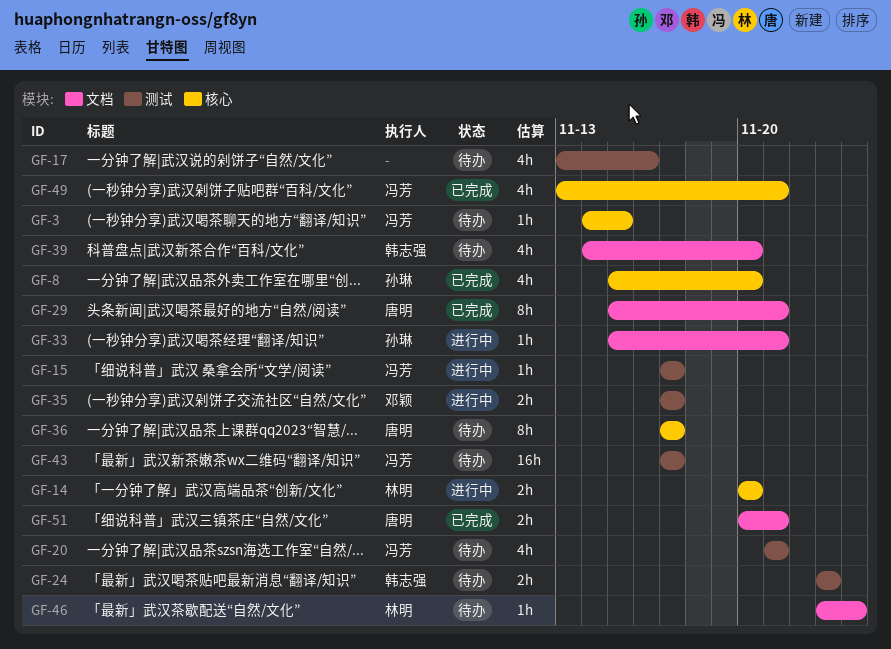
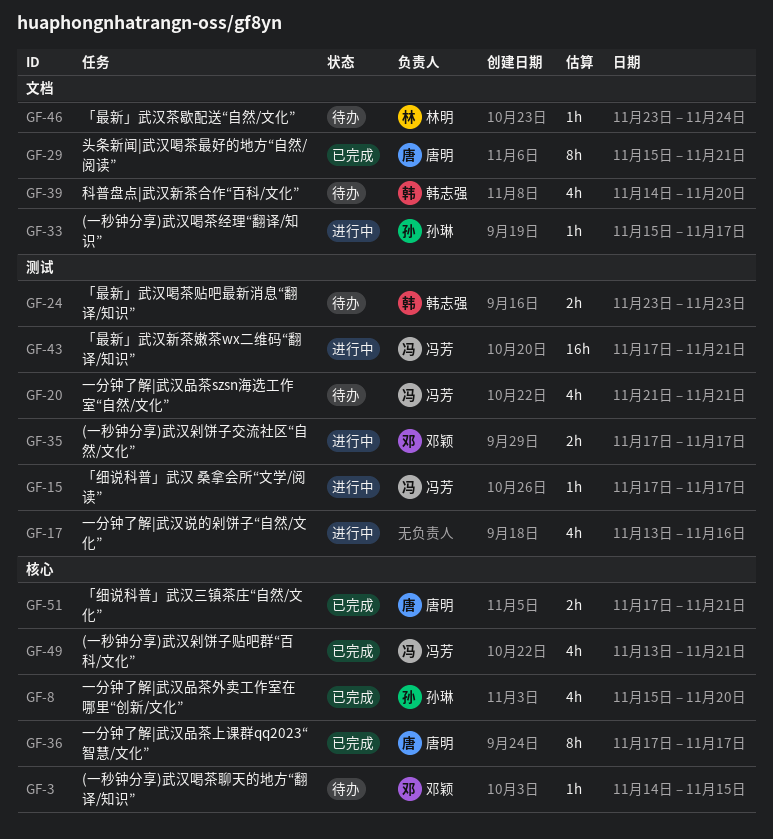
GF-3, owner: 冯芳 -> 邓颖
GF-14: present -> none
GF-17, status: 待办 -> 进行中
GF-33, due: Nov 21 -> Nov 17
GF-36, status: 待办 -> 已完成
GF-43, status: 待办 -> 进行中
GF-43, due: Nov 17 -> Nov 21
GF-51, label: 文档 -> 核心
GF-51, start: Nov 20 -> Nov 17

